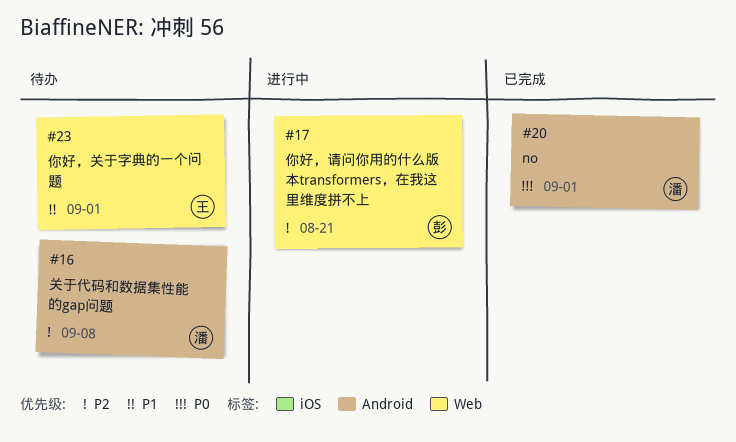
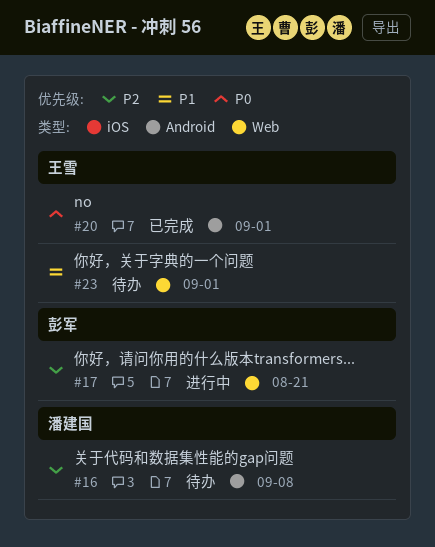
#20, owner: 潘建国 -> 王雪

